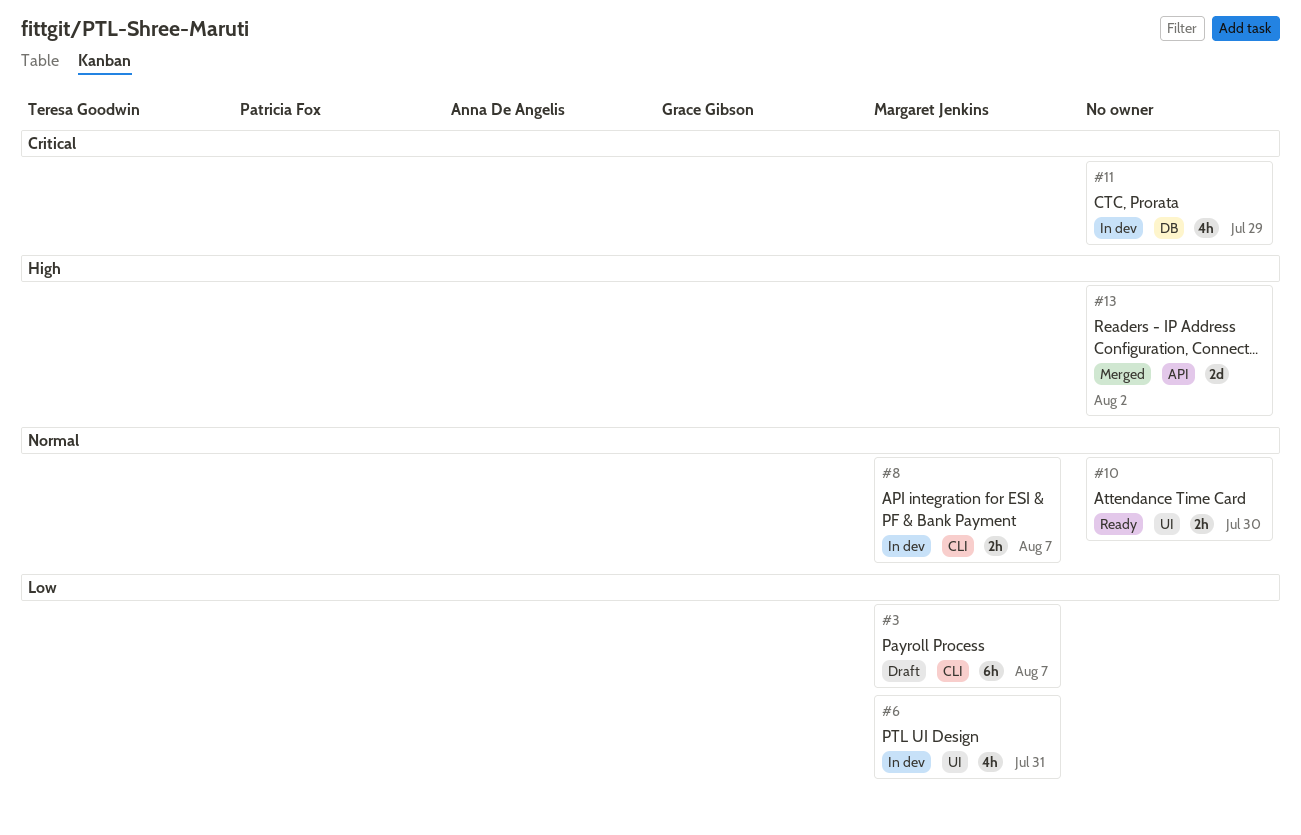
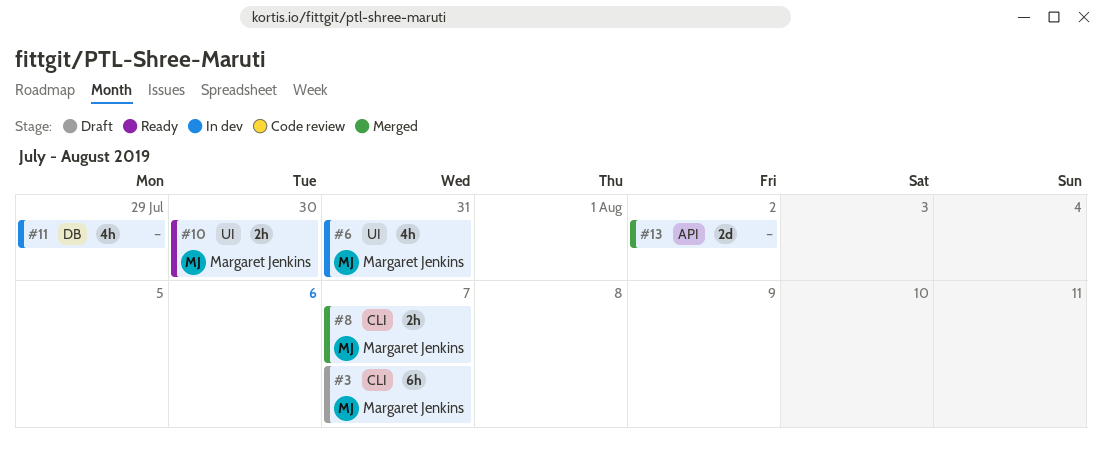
#8, status: In dev -> Merged
#10, owner: none -> Margaret Jenkins

